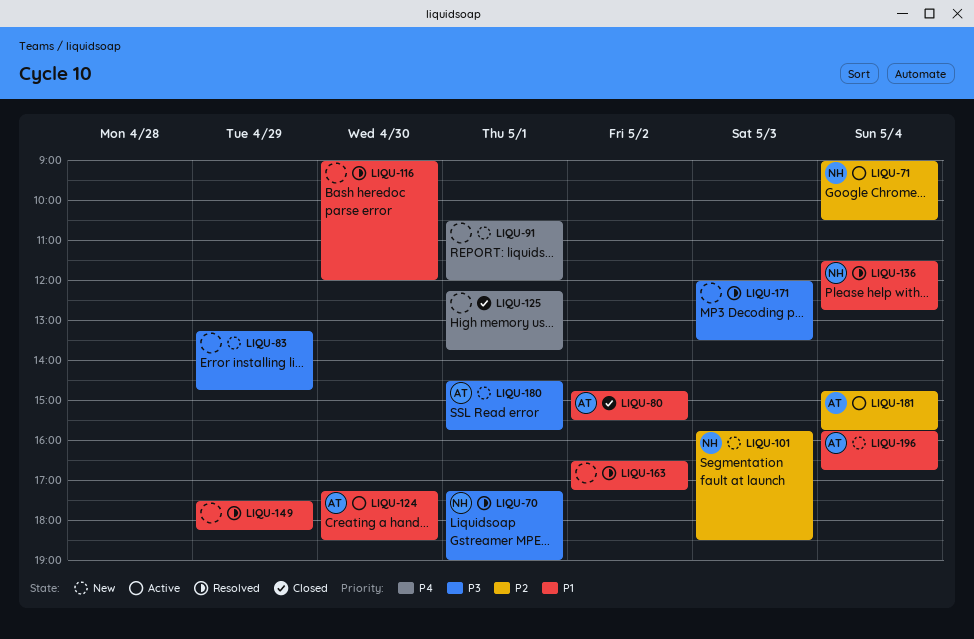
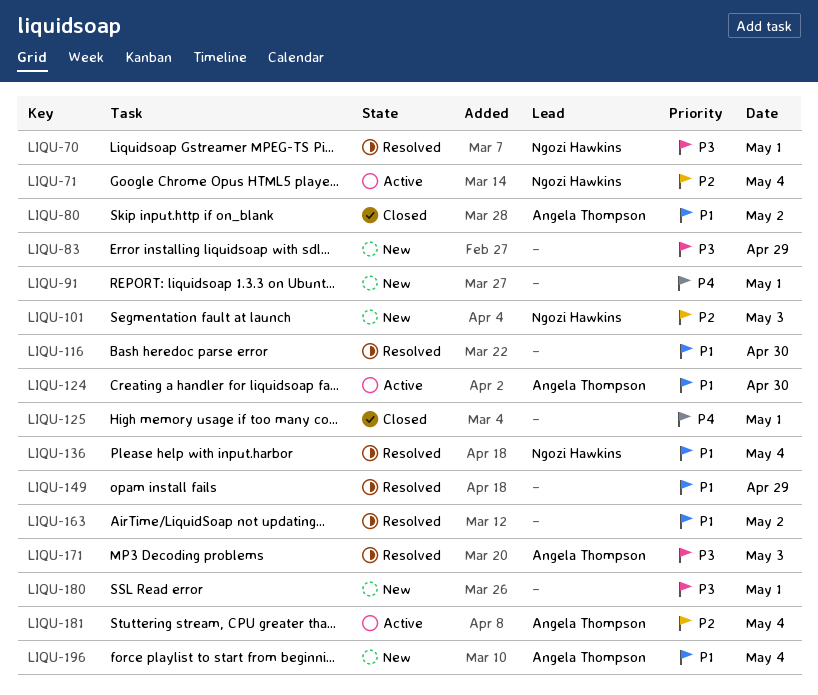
LIQU-171, owner: none -> Angela Thompson
LIQU-180, owner: Angela Thompson -> none

